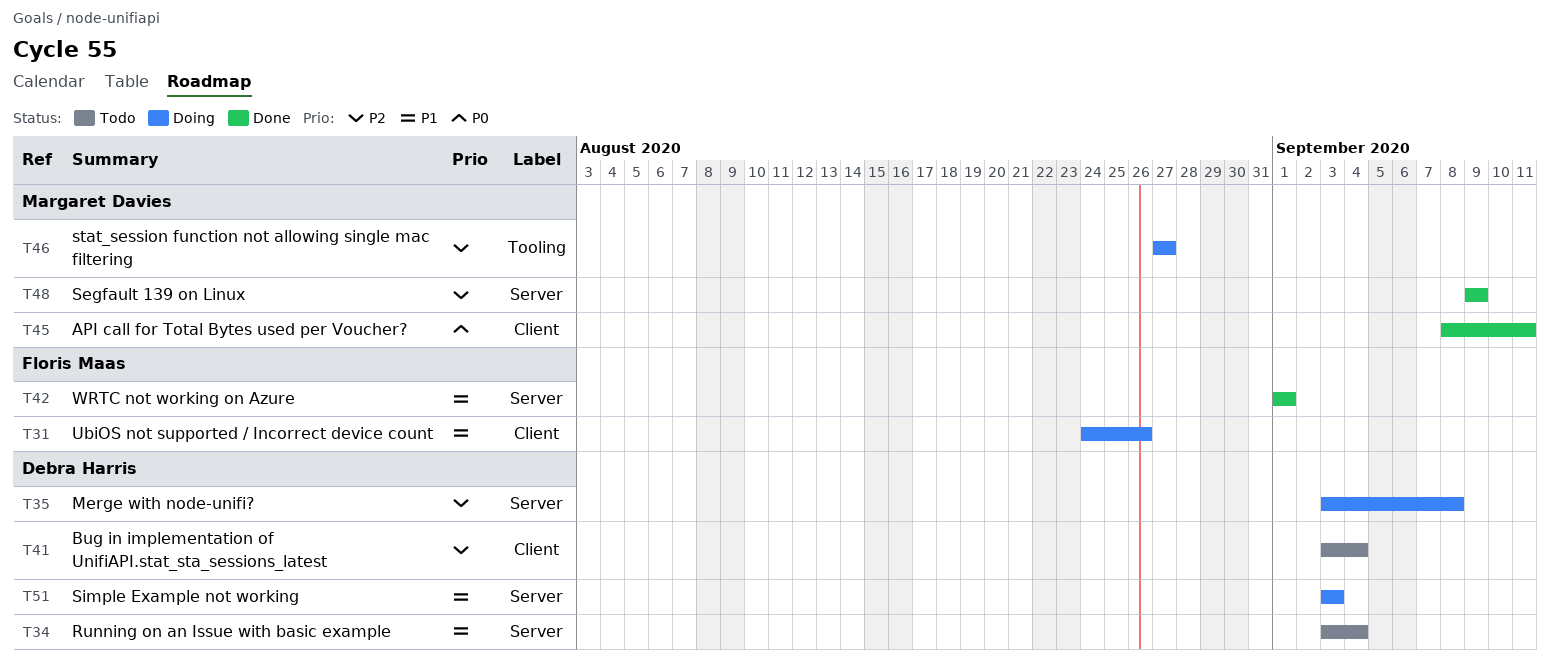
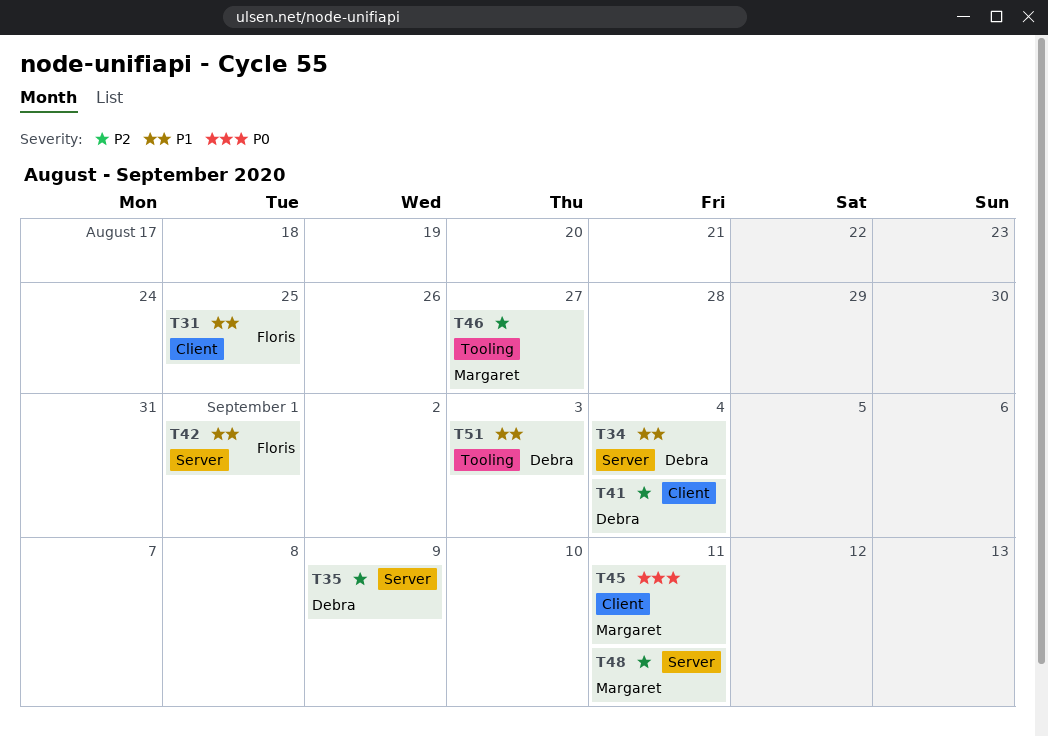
T31, due: Aug 26 -> Aug 25
T35, due: Sep 8 -> Sep 9
T48, due: Sep 9 -> Sep 11
T51, label: Server -> Tooling

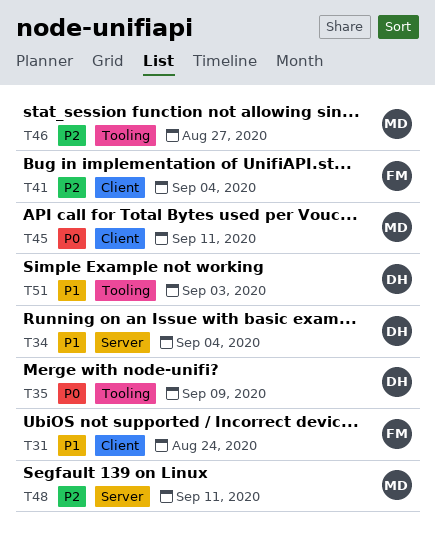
T31, due: Aug 25 -> Aug 24
T35, priority: P2 -> P0
T35, label: Server -> Tooling
T41, owner: Debra -> Floris
T42: present -> none

